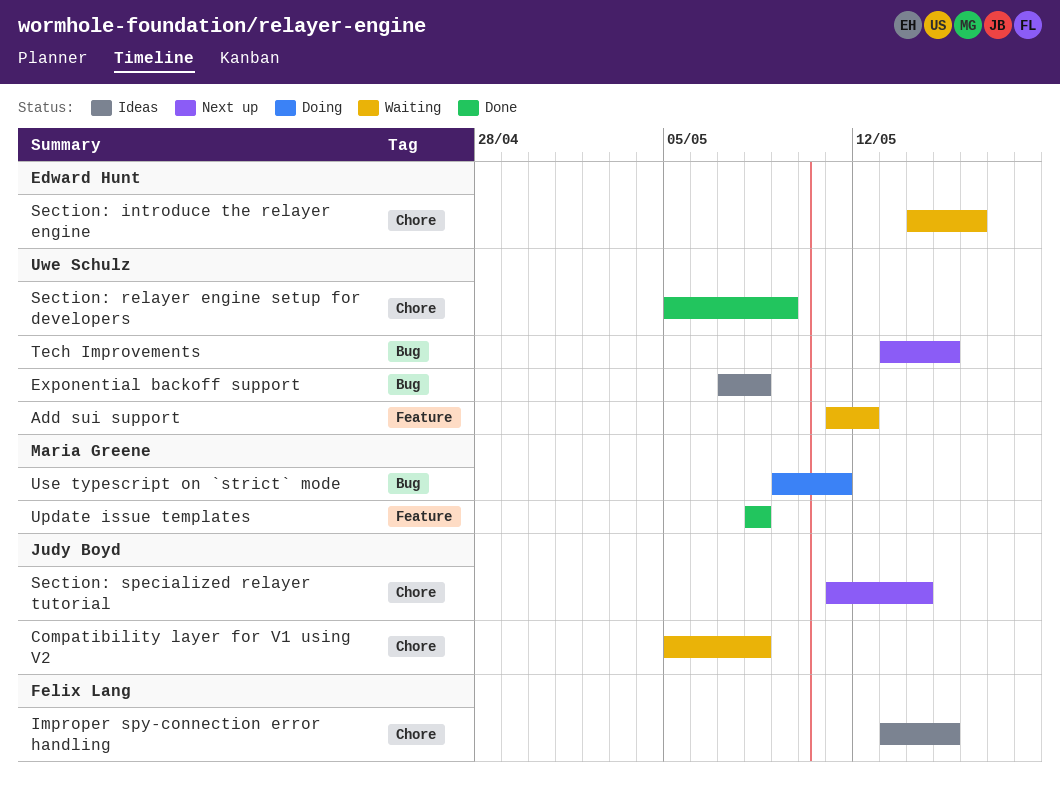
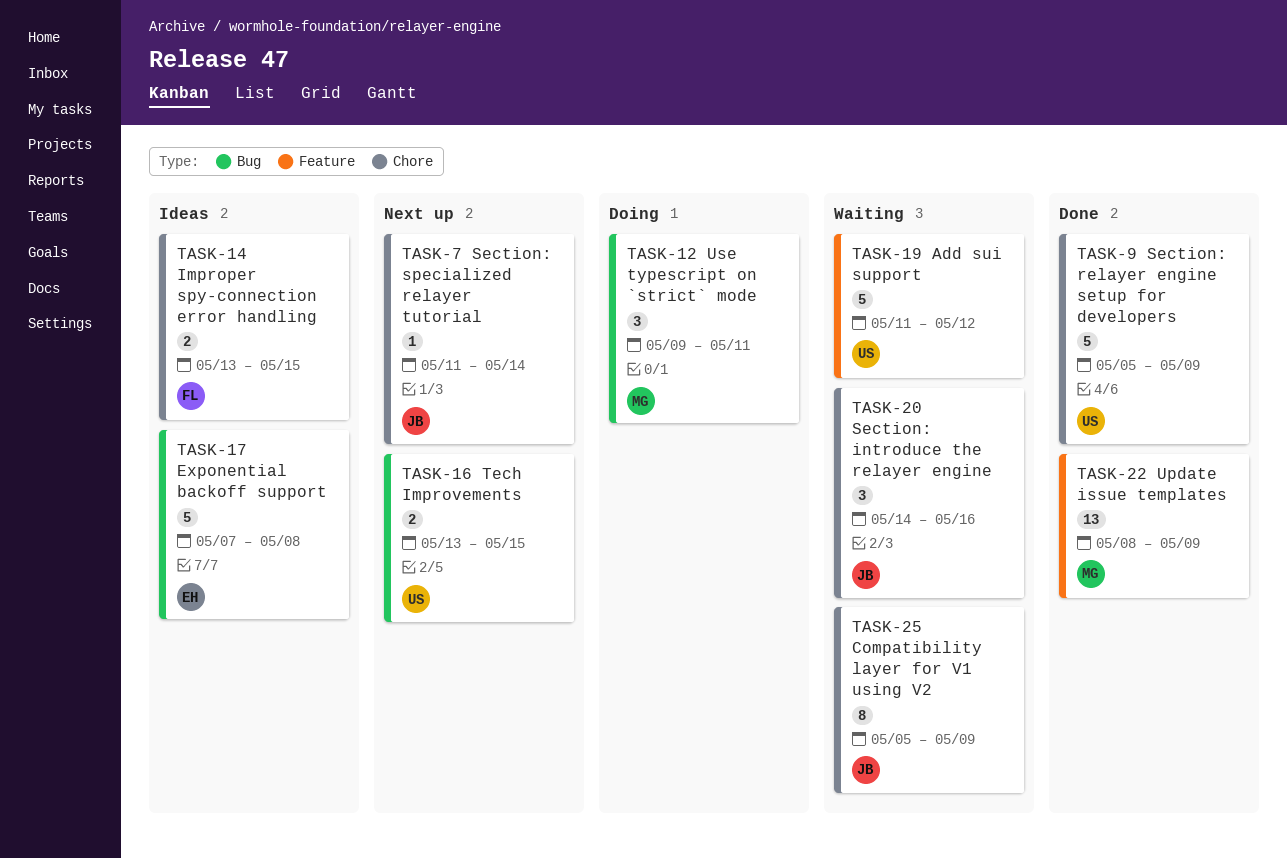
Compatibility layer for V1 using V2, due: May 8 -> May 9
Exponential backoff support, owner: Uwe Schulz -> Edward Hunt
Section: introduce the relayer engine, owner: Edward Hunt -> Judy Boyd
Update issue templates, due: May 8 -> May 9

